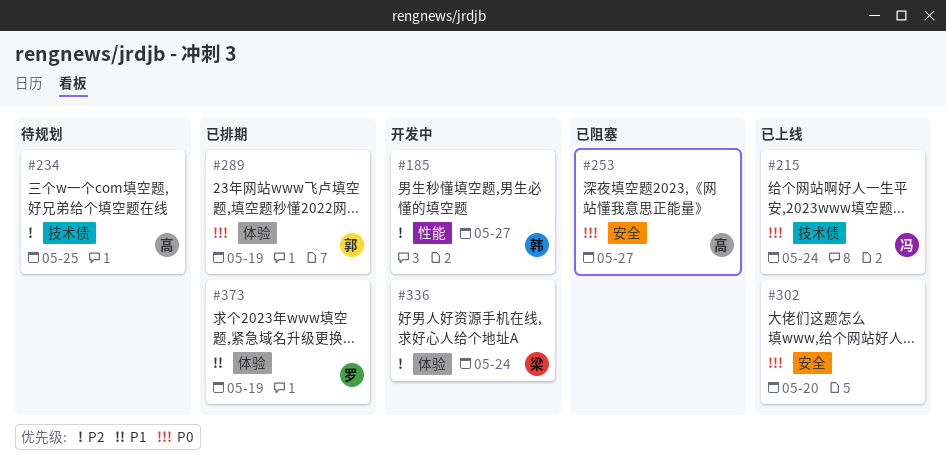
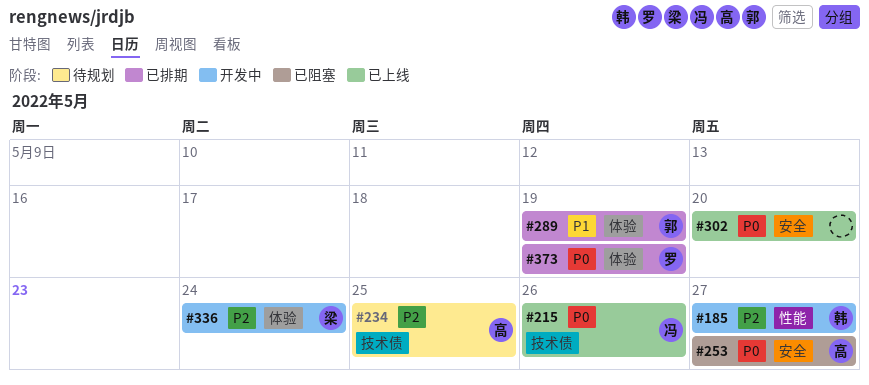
#215, due: May 24 -> May 26
#289, priority: P0 -> P1
#373, priority: P1 -> P0

